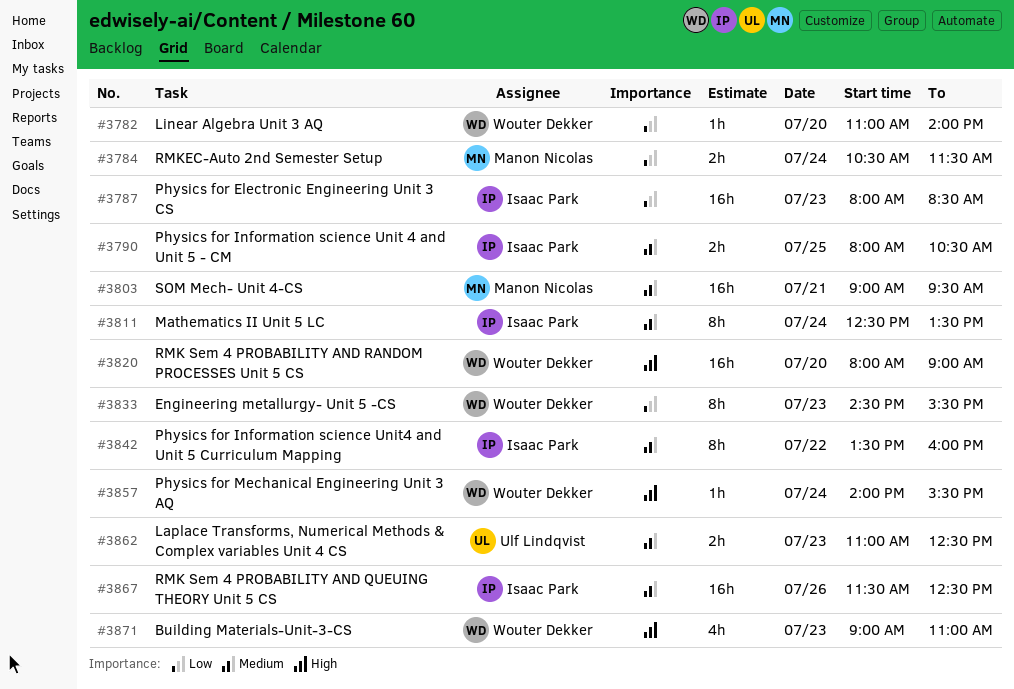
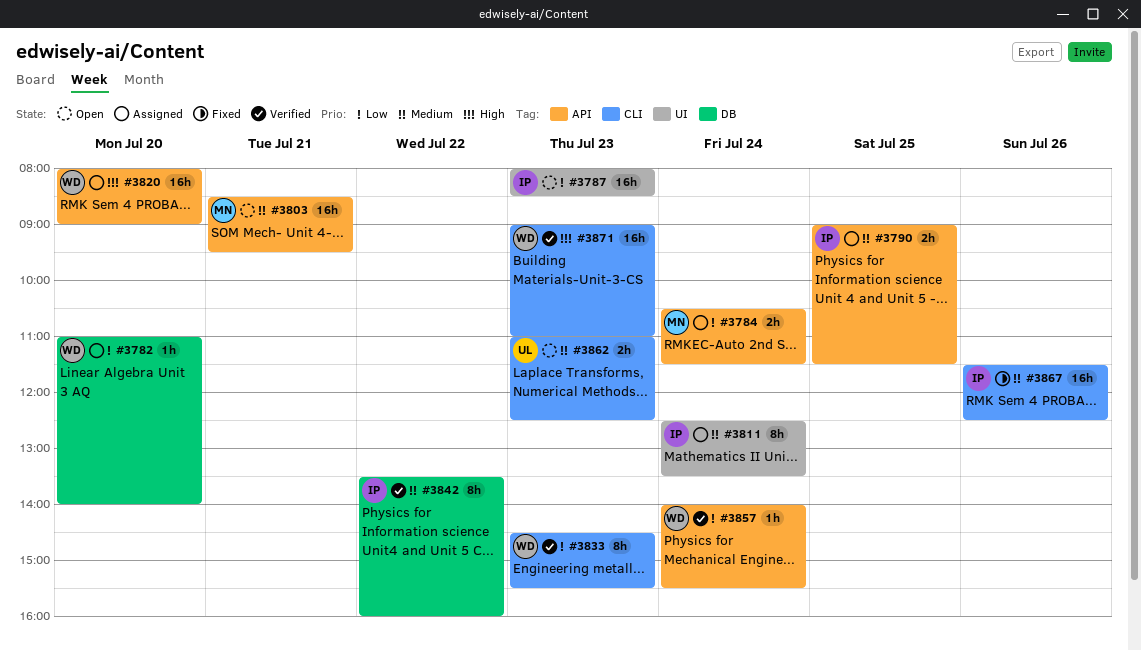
#3790, begins: 08:00 -> 09:00
#3790, ends: 10:30 -> 11:30
#3803, begins: 09:00 -> 08:30
#3857, priority: High -> Low
#3871, estimate: 4h -> 16h

